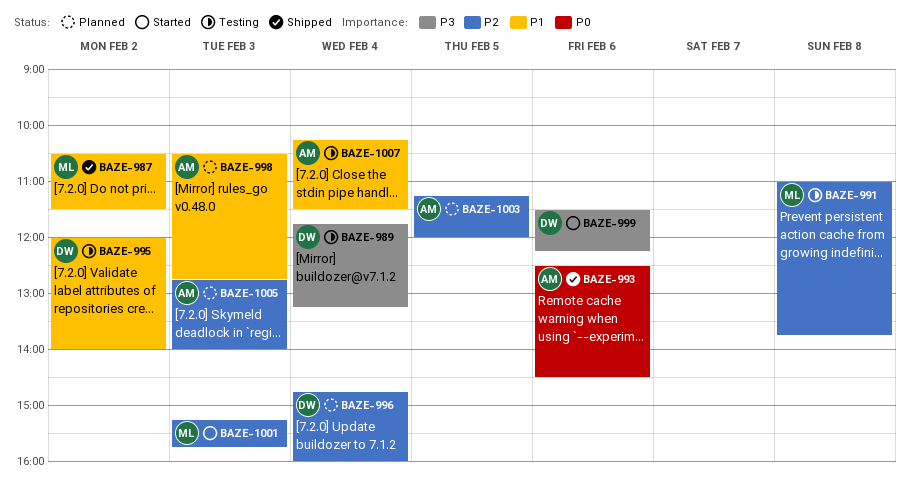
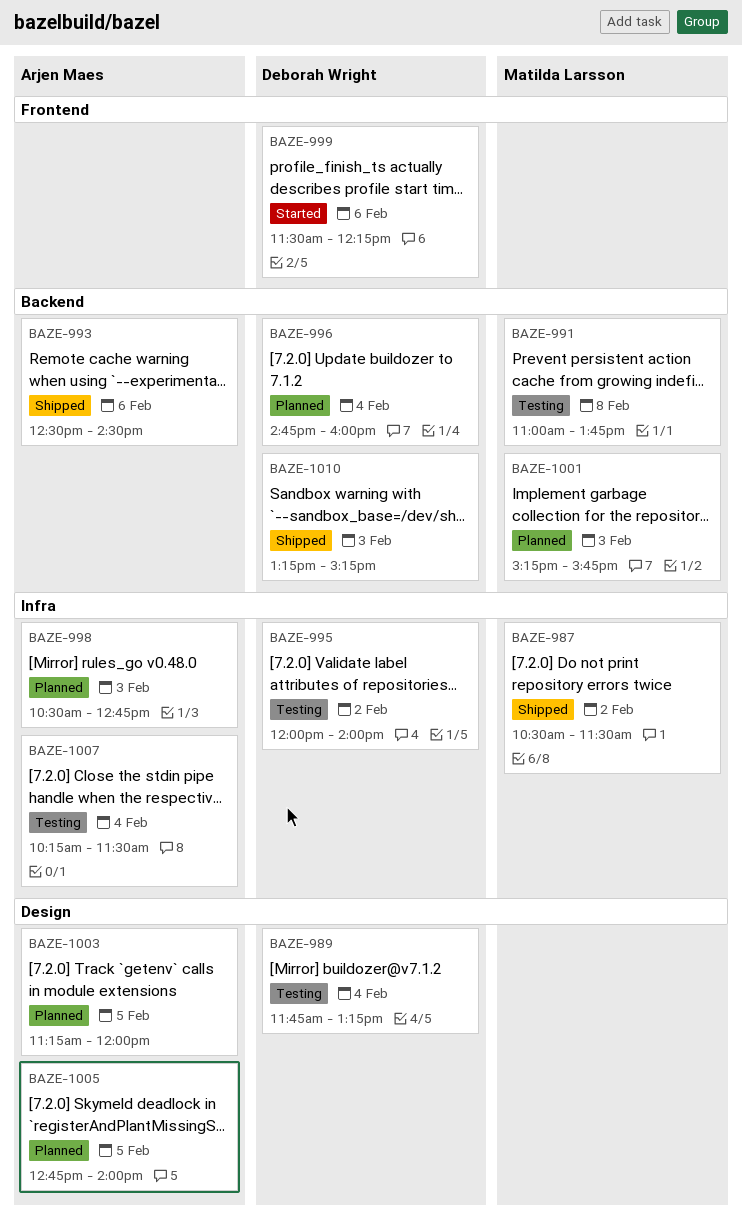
BAZE-1001, status: Started -> Planned
BAZE-1005, day: Feb 3 -> Feb 5
BAZE-1010: none -> present

